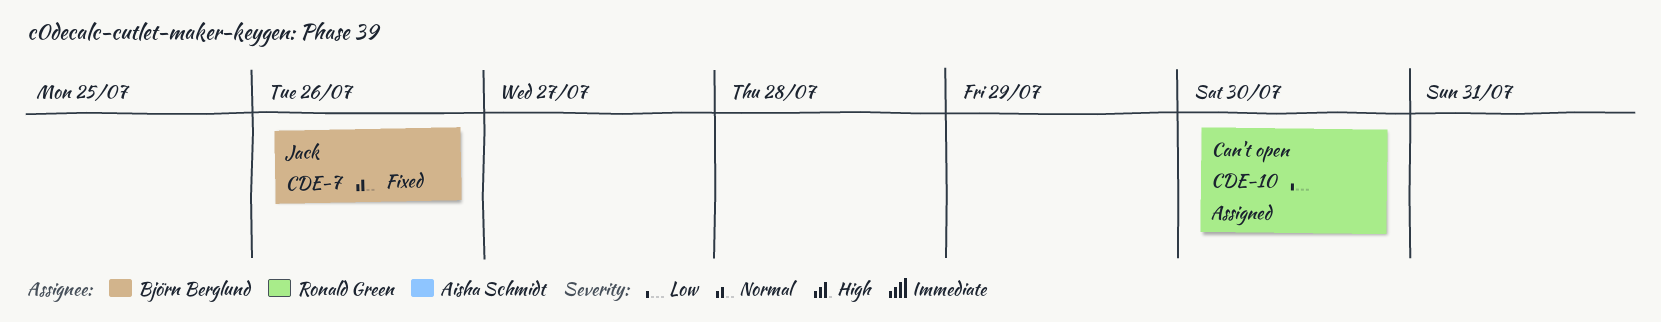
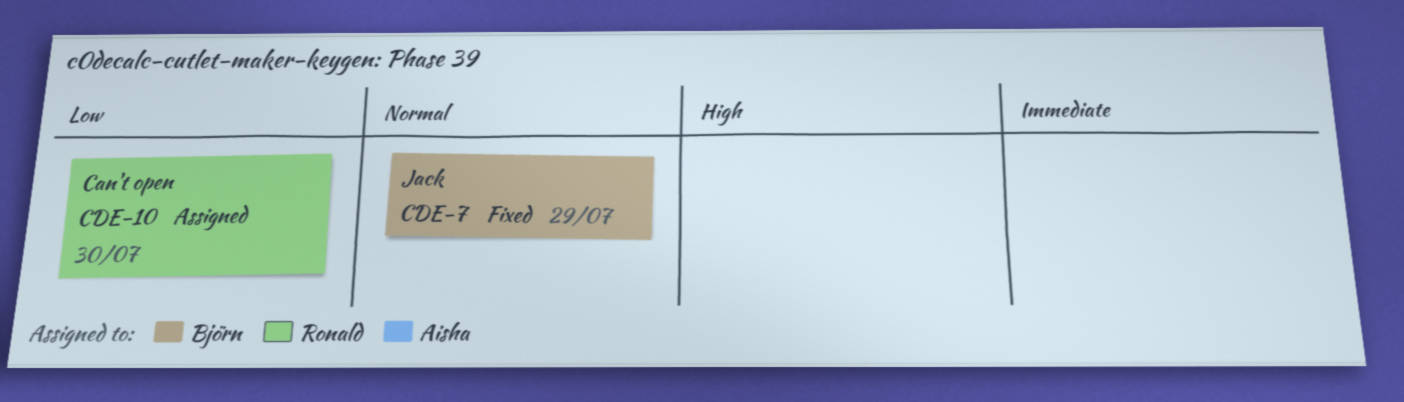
CDE-7, due: Jul 26 -> Jul 29

